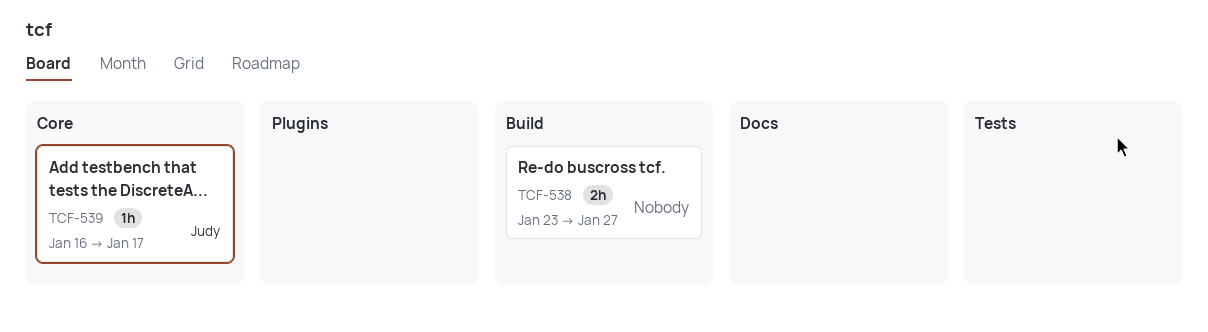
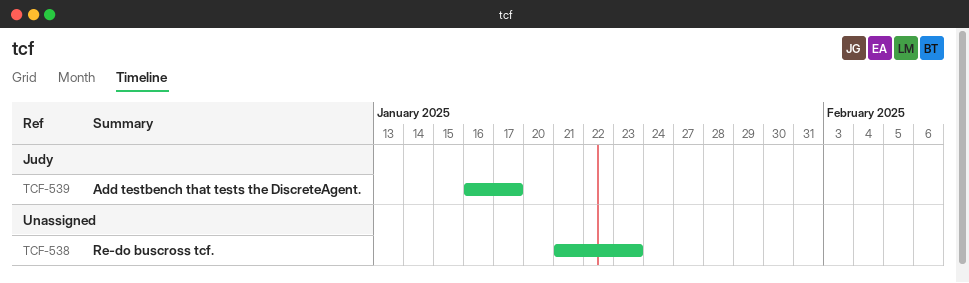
TCF-538, start: Jan 23 -> Jan 21
TCF-538, due: Jan 27 -> Jan 23

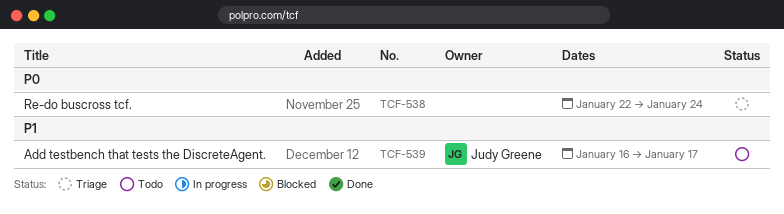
TCF-538, start: Jan 21 -> Jan 22
TCF-538, due: Jan 23 -> Jan 24

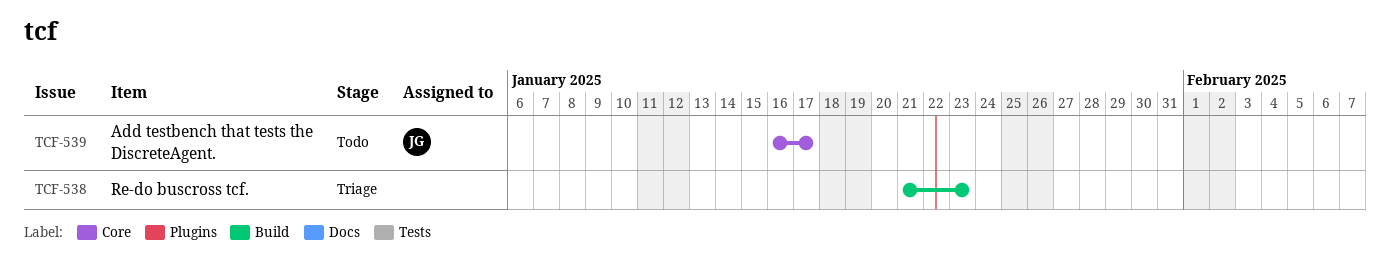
TCF-538, start: Jan 22 -> Jan 21
TCF-538, due: Jan 24 -> Jan 23

